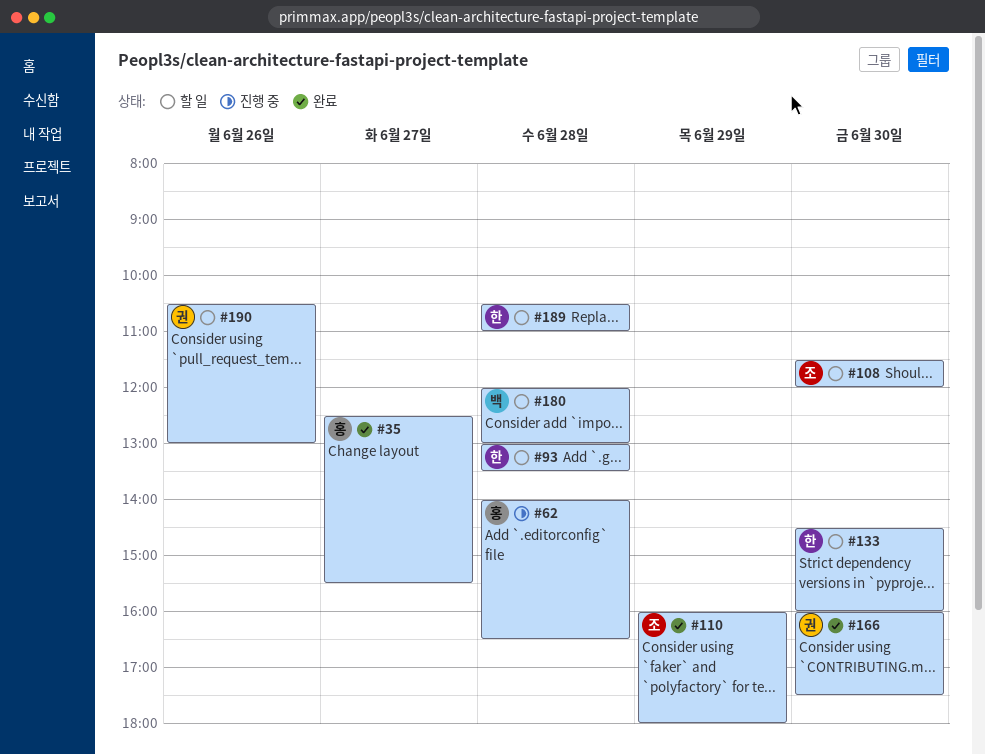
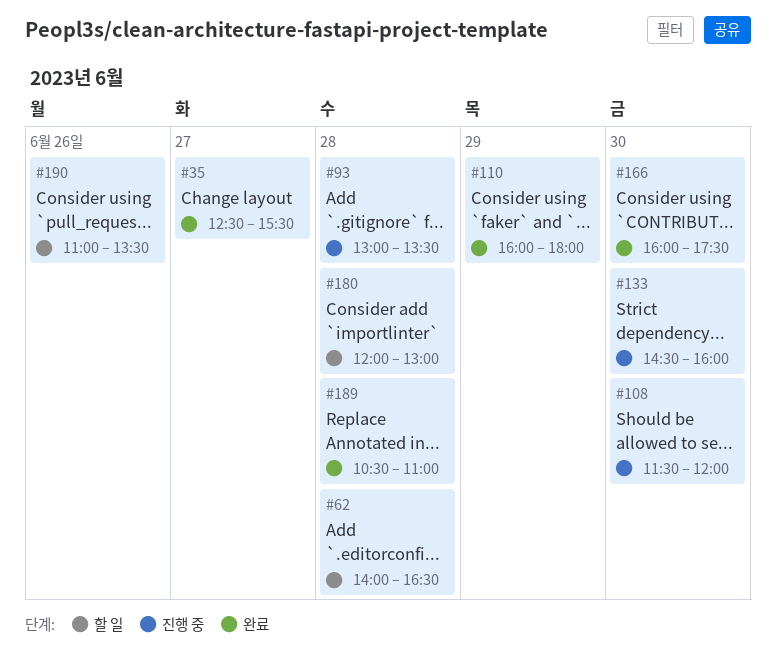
#62, status: 진행 중 -> 할 일
#93, status: 할 일 -> 진행 중
#108, status: 할 일 -> 진행 중
#133, status: 할 일 -> 진행 중
#189, status: 할 일 -> 완료
#190, begins: 10:30 -> 11:00
#190, ends: 13:00 -> 13:30

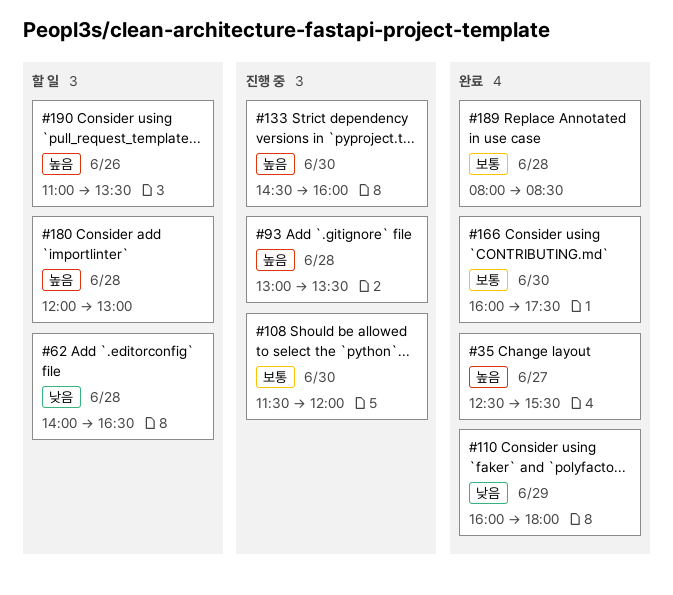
#189, begins: 10:30 -> 08:00
#189, ends: 11:00 -> 08:30

